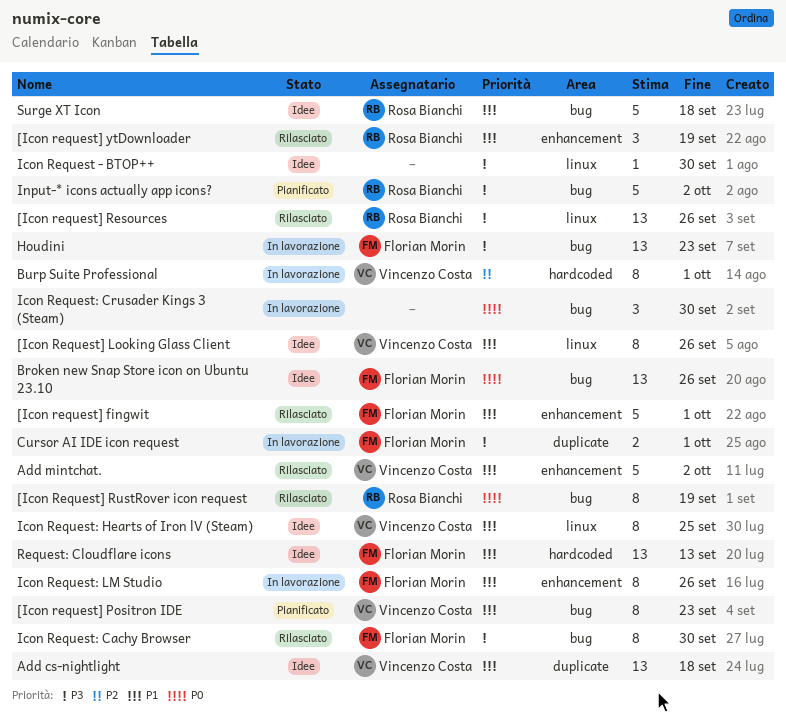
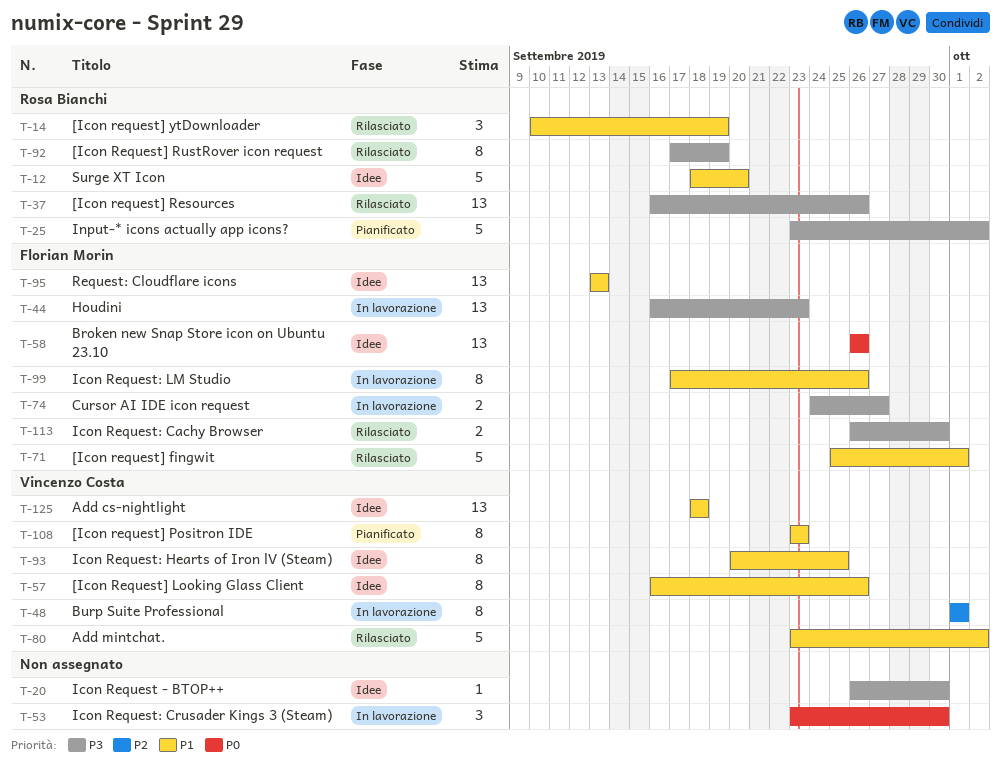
[Icon Request] RustRover icon request, priority: P0 -> P3
Cursor AI IDE icon request, due: Oct 1 -> Sep 27
Icon Request: Cachy Browser, estimate: 8 -> 2
Surge XT Icon, due: Sep 18 -> Sep 20

